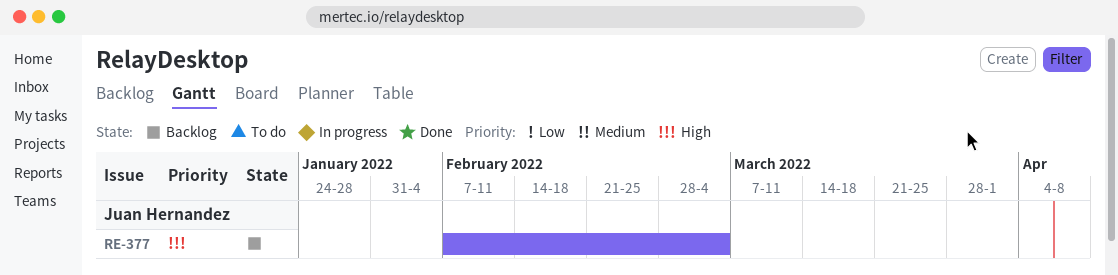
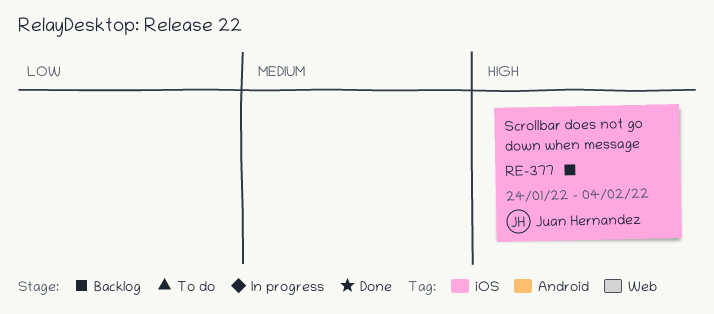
RE-377, start: Feb 7 -> Jan 24
RE-377, due: Mar 4 -> Feb 4

